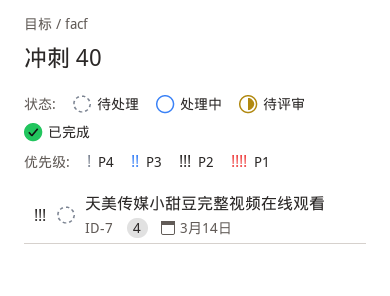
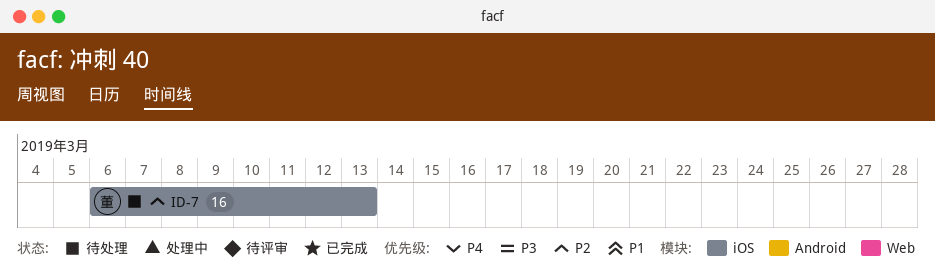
ID-7, estimate: 4 -> 16
ID-7, due: Mar 14 -> Mar 13

